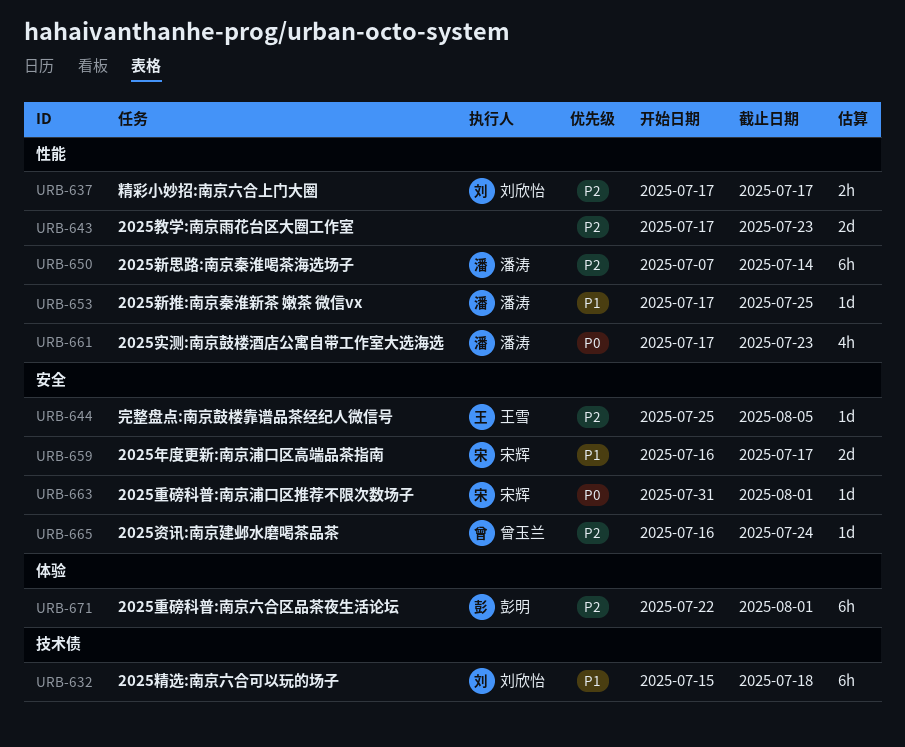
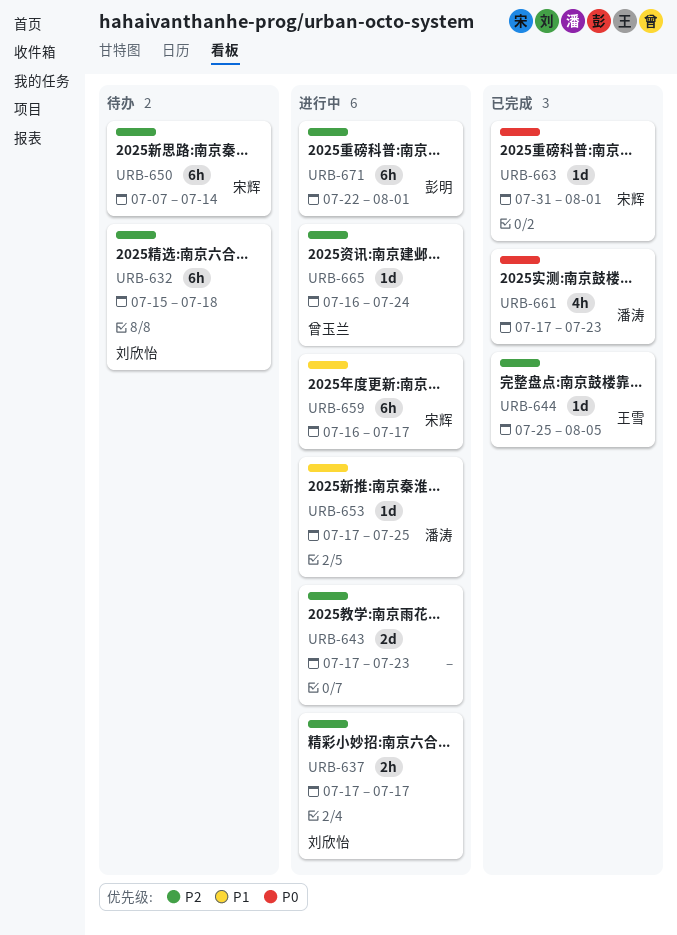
URB-632, priority: P1 -> P2
URB-650, owner: 潘涛 -> 宋辉
URB-659, estimate: 2d -> 6h

